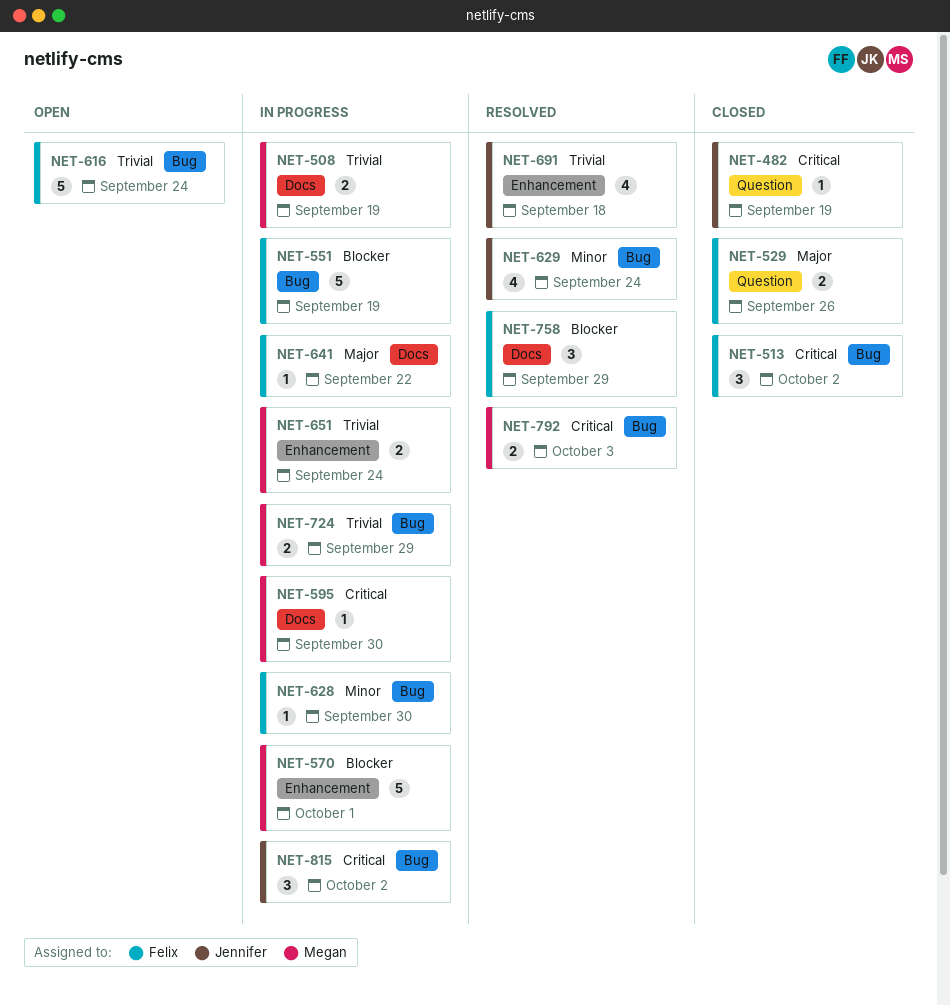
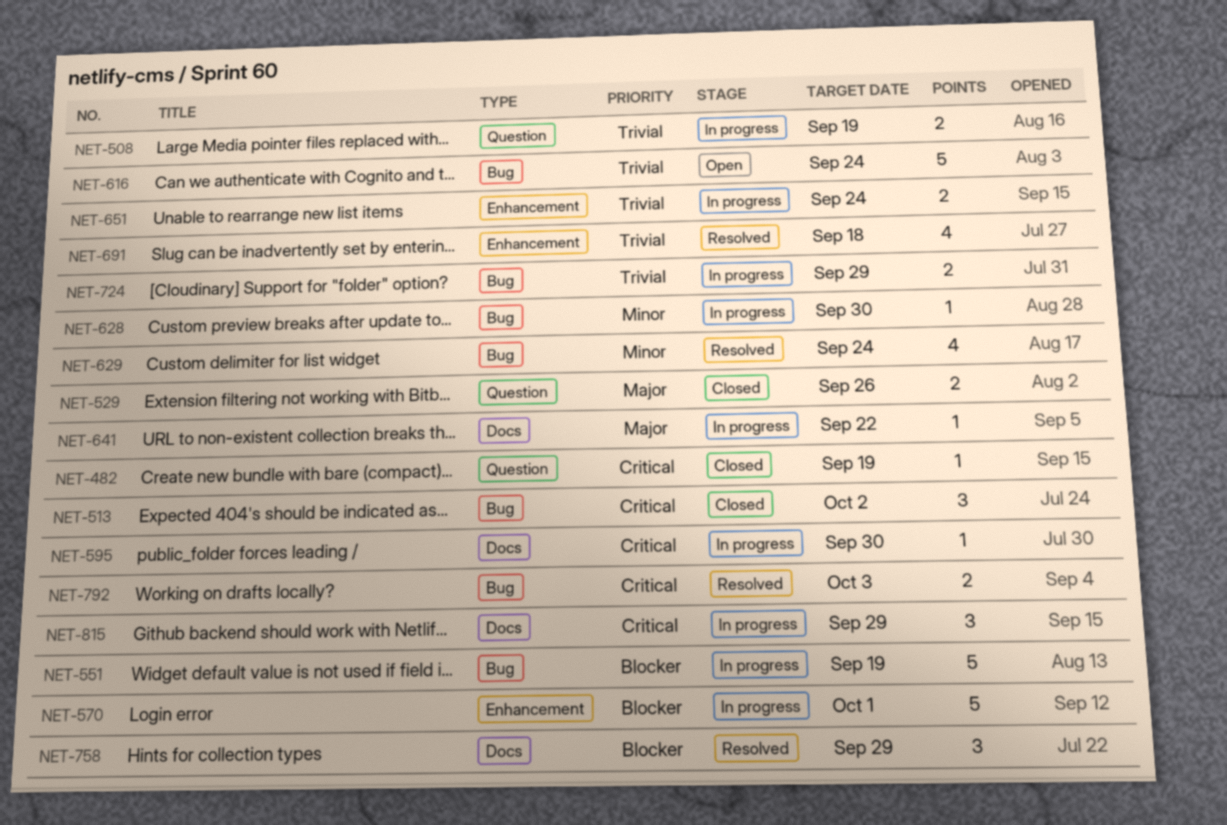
NET-508, label: Docs -> Question
NET-815, label: Bug -> Docs
NET-815, due: Oct 2 -> Sep 29

